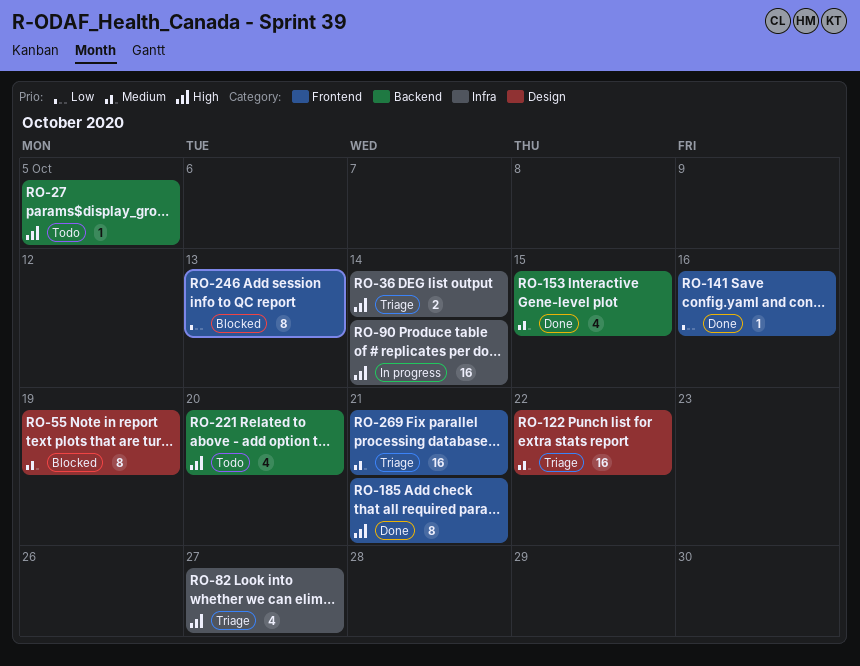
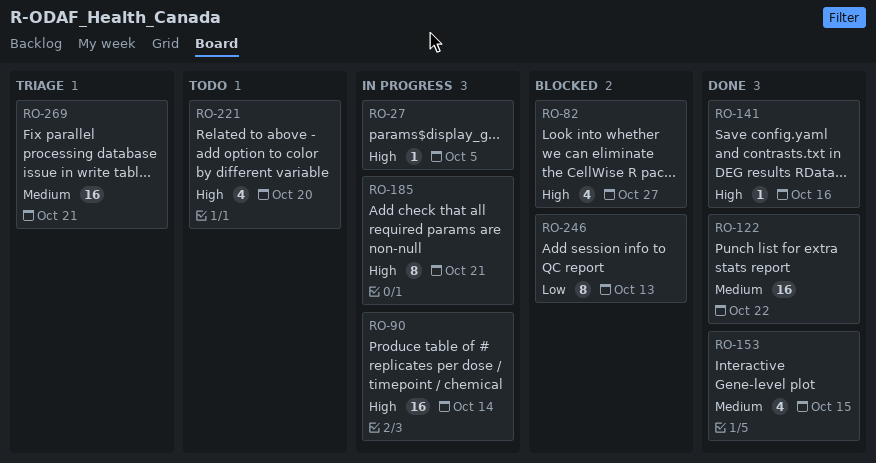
RO-27, status: Todo -> In progress
RO-36: present -> none
RO-55: present -> none
RO-82, status: Triage -> Blocked
RO-122, status: Triage -> Done
RO-141, priority: Low -> High
RO-185, status: Done -> In progress

